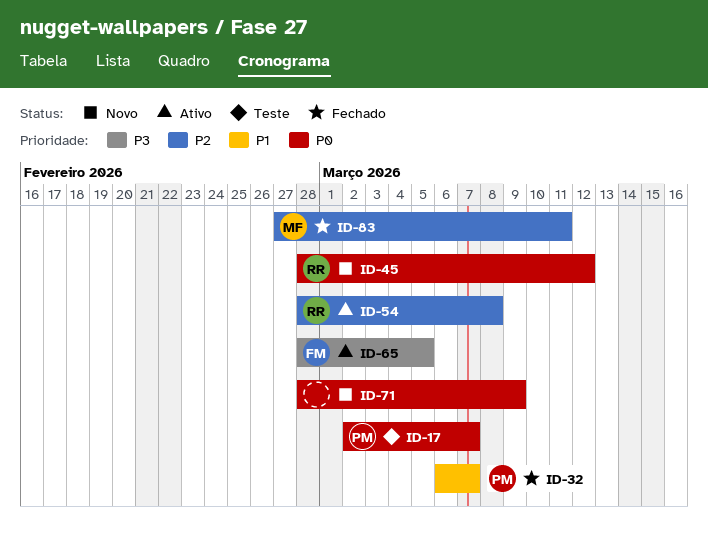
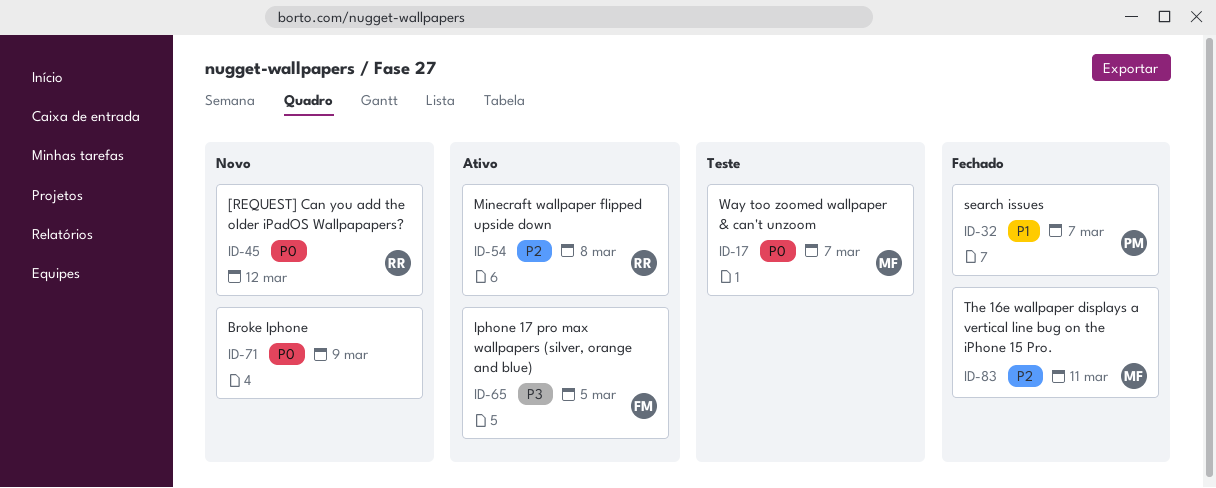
ID-17, owner: PM -> MF

